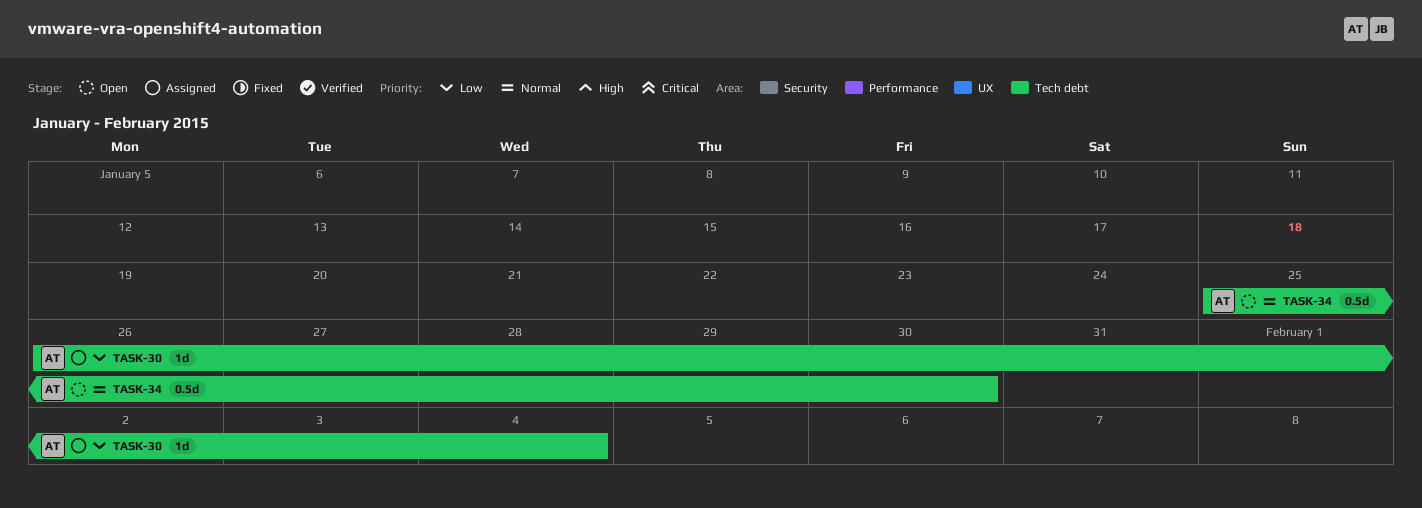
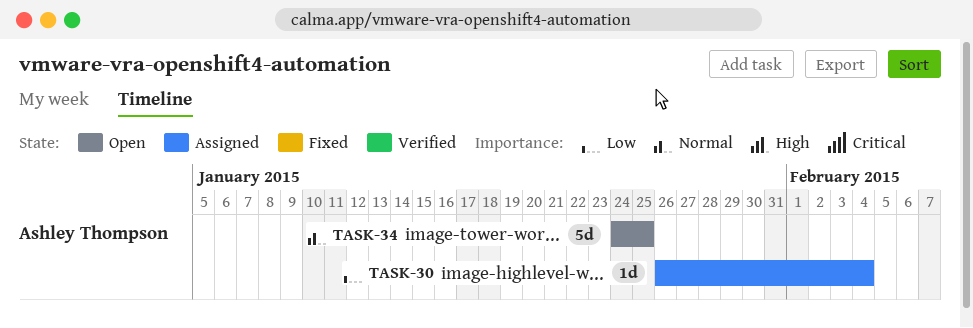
TASK-34, estimate: 0.5d -> 5d
TASK-34, start: Jan 25 -> Jan 24
TASK-34, due: Jan 30 -> Jan 25

